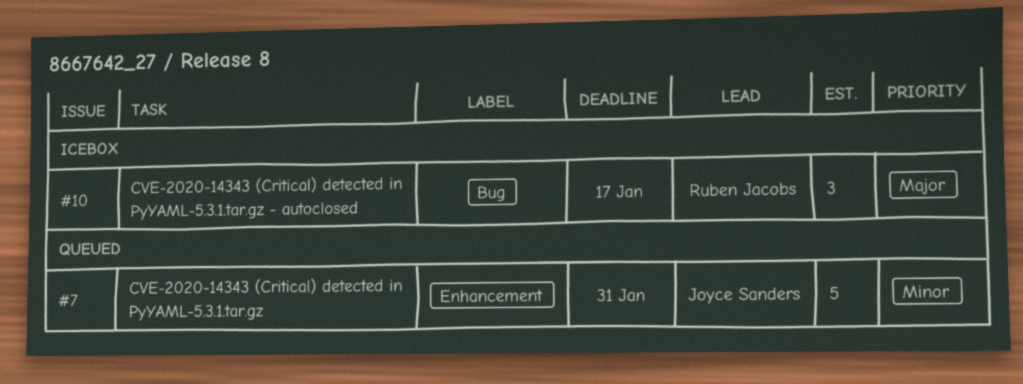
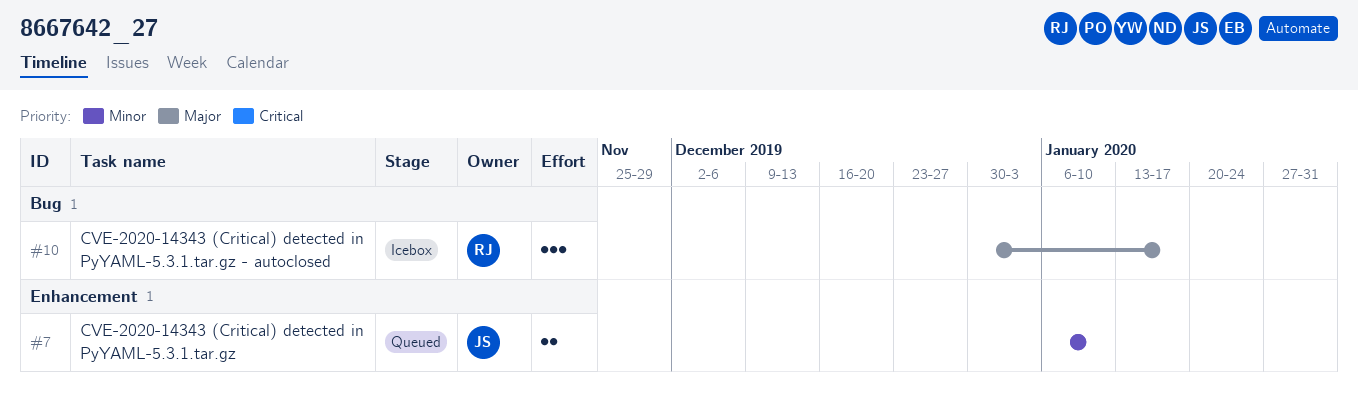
#7, estimate: 5 -> 2
#7, due: Jan 31 -> Jan 10

